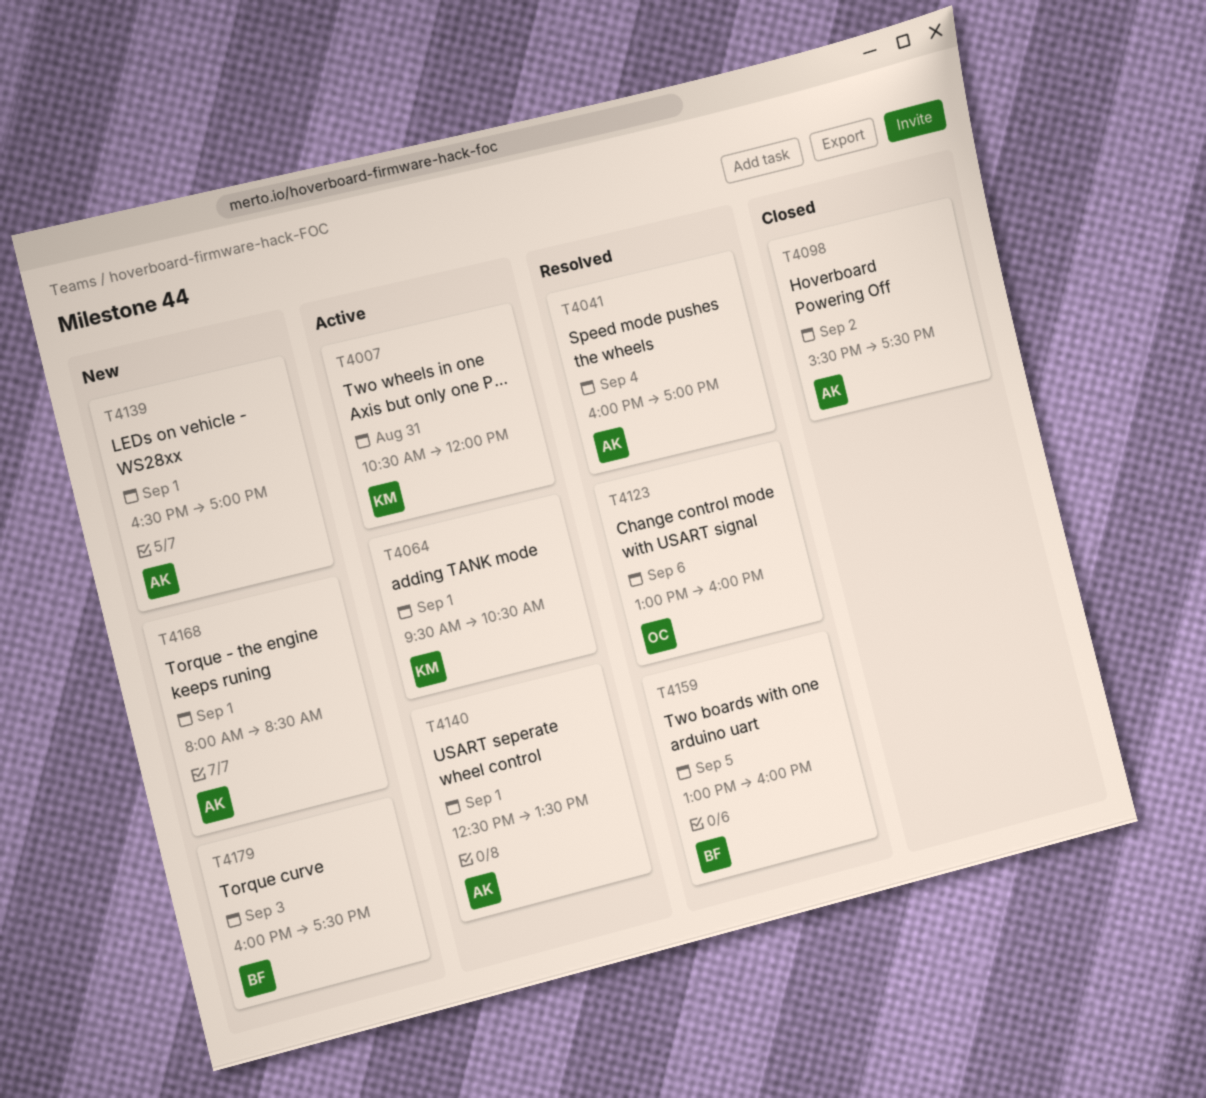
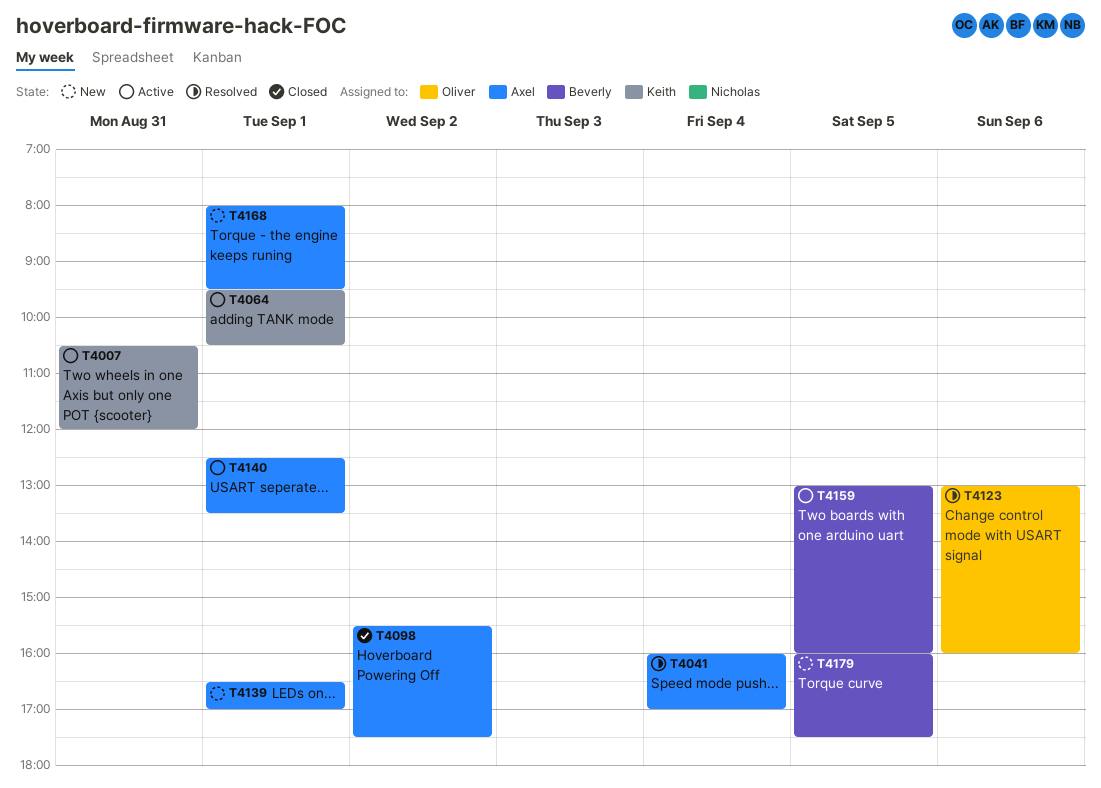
T4159, status: Resolved -> Active
T4168, ends: 08:30 -> 09:30
T4179, day: Sep 3 -> Sep 5

